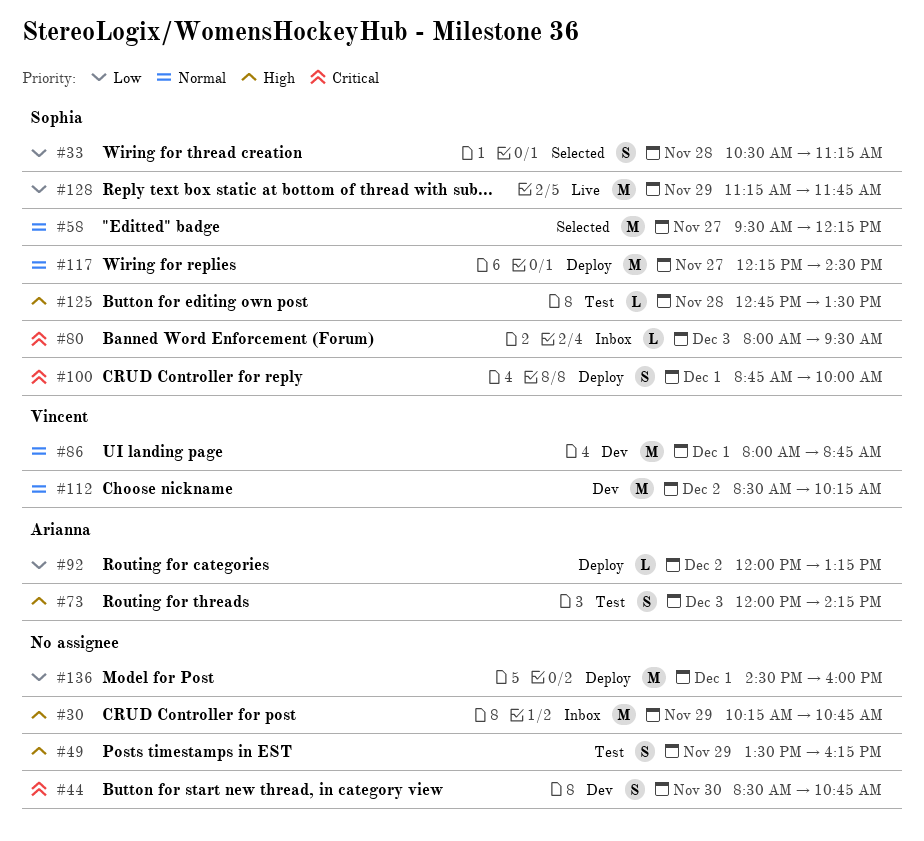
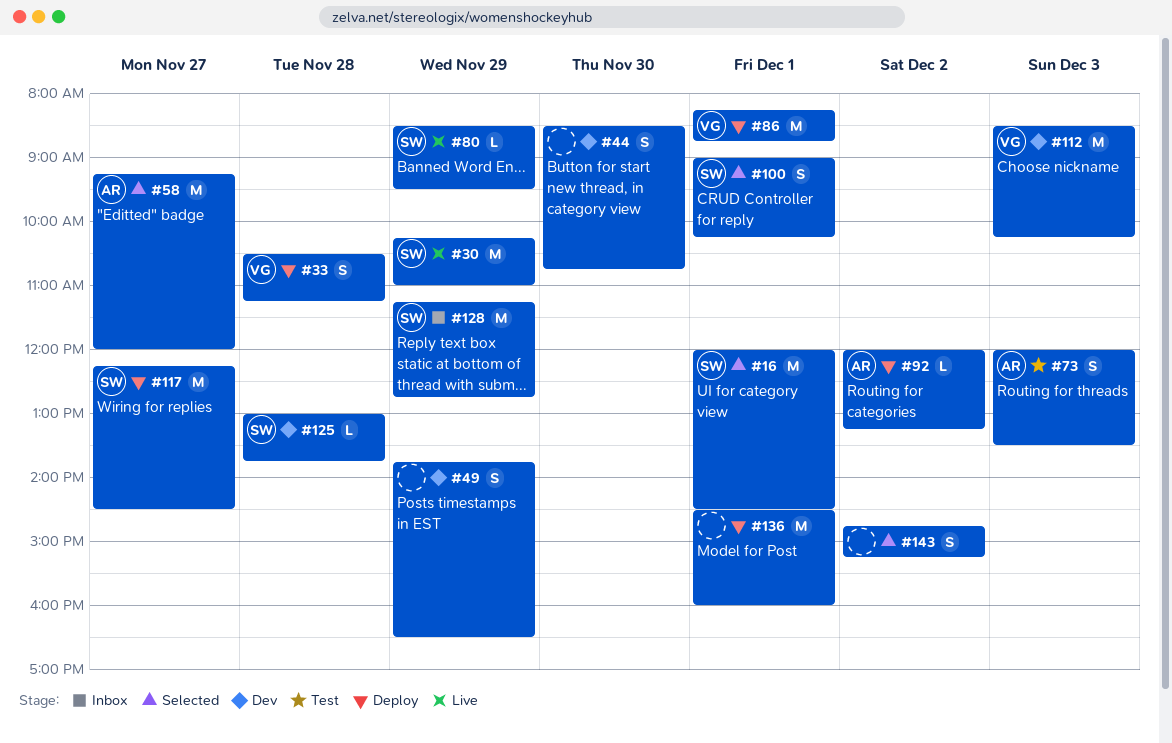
#16: none -> present
#30, status: Inbox -> Live
#30, owner: none -> Sophia
#30, ends: 10:45 -> 11:00
#33, status: Selected -> Deploy
#33, owner: Sophia -> Vincent
#49, status: Test -> Dev
#49, begins: 13:30 -> 13:45
#49, ends: 16:15 -> 16:30
#58, owner: Sophia -> Arianna
#58, begins: 09:30 -> 09:15
#58, ends: 12:15 -> 12:00
#73, ends: 14:15 -> 13:30
#80, status: Inbox -> Live
#80, day: Dec 3 -> Nov 29
#80, begins: 08:00 -> 08:30
#86, status: Dev -> Deploy
#86, begins: 08:00 -> 08:15
#100, status: Deploy -> Selected
#100, begins: 08:45 -> 09:00
#100, ends: 10:00 -> 10:15
#112, day: Dec 2 -> Dec 3
#125, status: Test -> Dev
#125, begins: 12:45 -> 13:00
#125, ends: 13:30 -> 13:45
#128, status: Live -> Inbox
#128, ends: 11:45 -> 12:45
#143: none -> present

